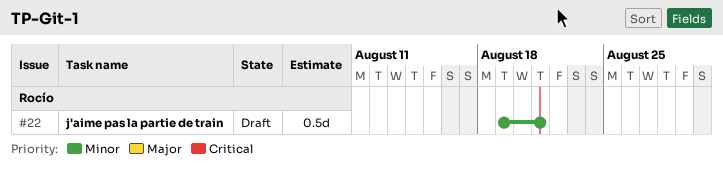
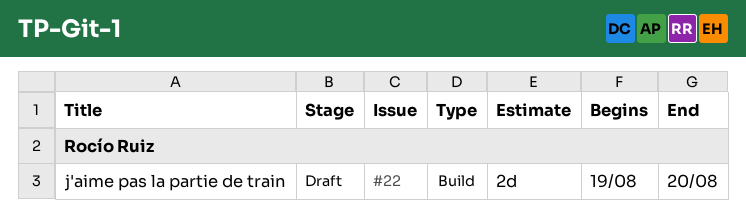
#22, estimate: 0.5d -> 2d
#22, due: Aug 21 -> Aug 20

